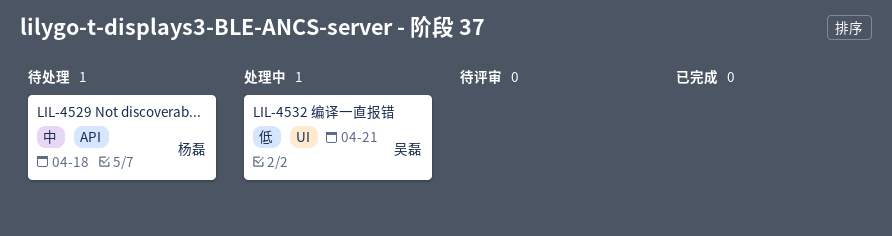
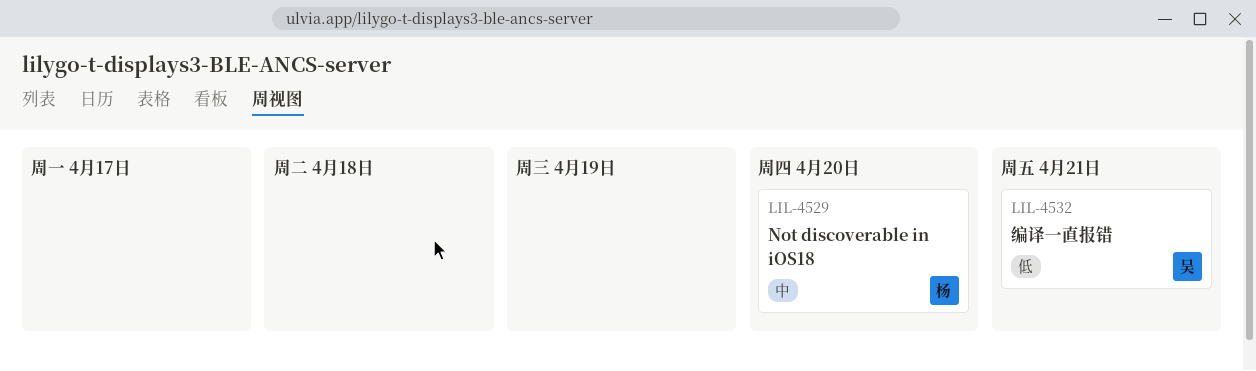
LIL-4529, due: Apr 18 -> Apr 20

